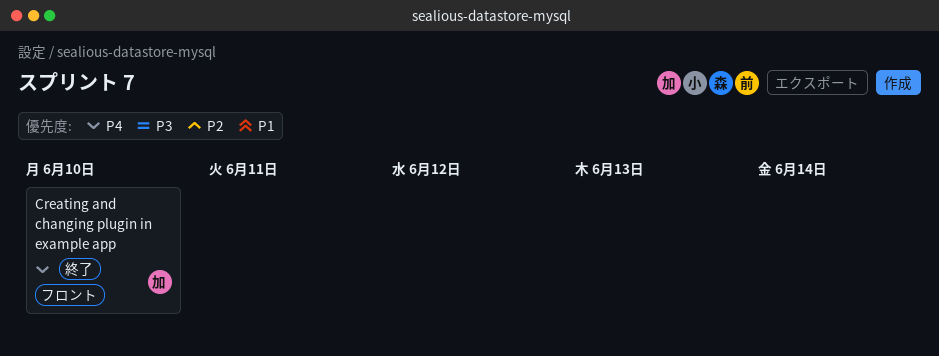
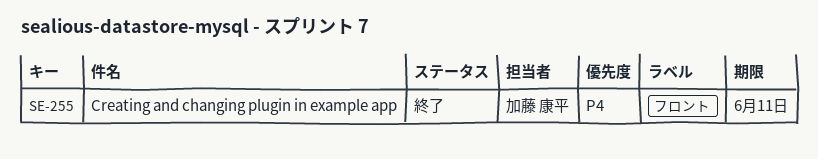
Creating and changing plugin in example app, due: Jun 10 -> Jun 11

